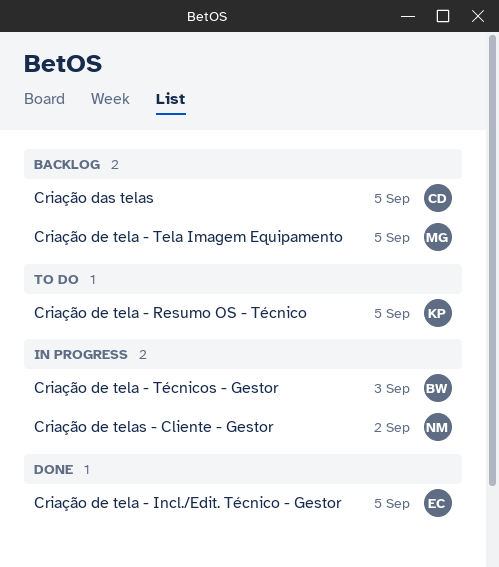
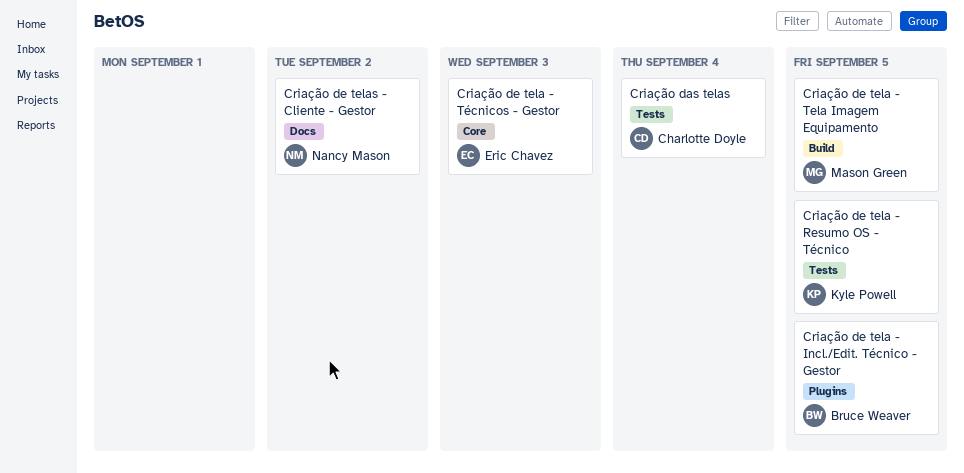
Criação das telas, due: Sep 5 -> Sep 4
Criação de tela - Incl./Edit. Técnico - Gestor, owner: Eric Chavez -> Bruce Weaver
Criação de tela - Técnicos - Gestor, owner: Bruce Weaver -> Eric Chavez

